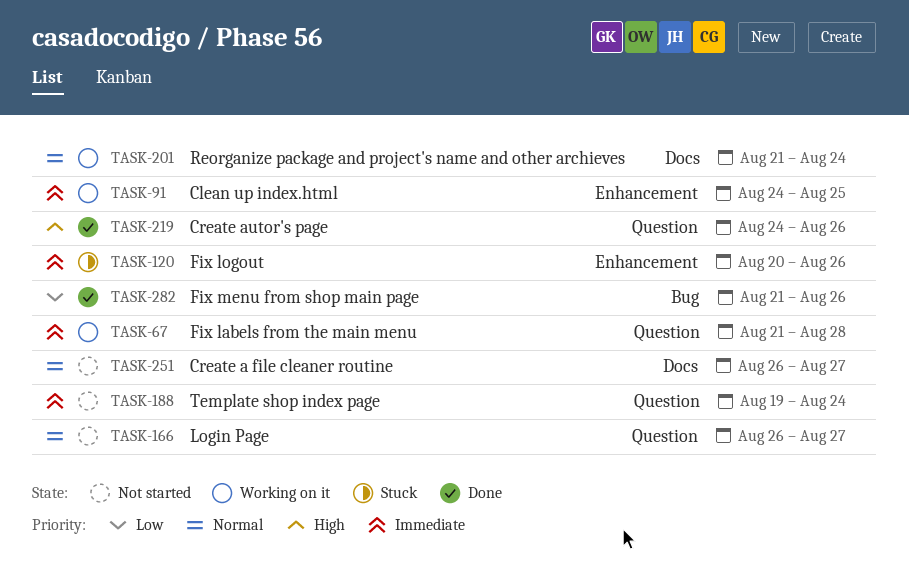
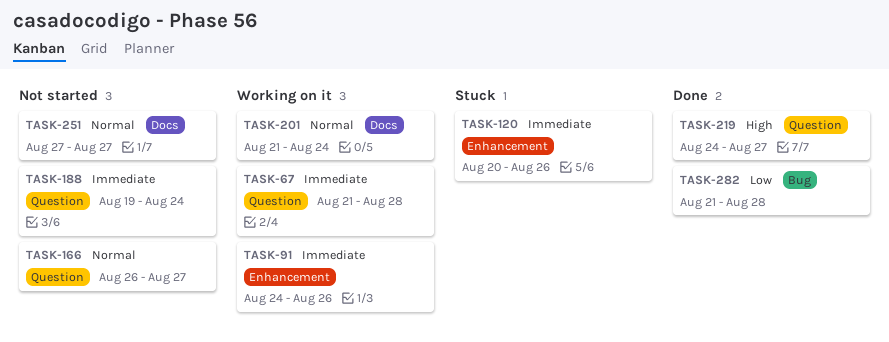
TASK-91, due: Aug 25 -> Aug 26
TASK-219, due: Aug 26 -> Aug 27
TASK-251, start: Aug 26 -> Aug 27
TASK-282, due: Aug 26 -> Aug 28

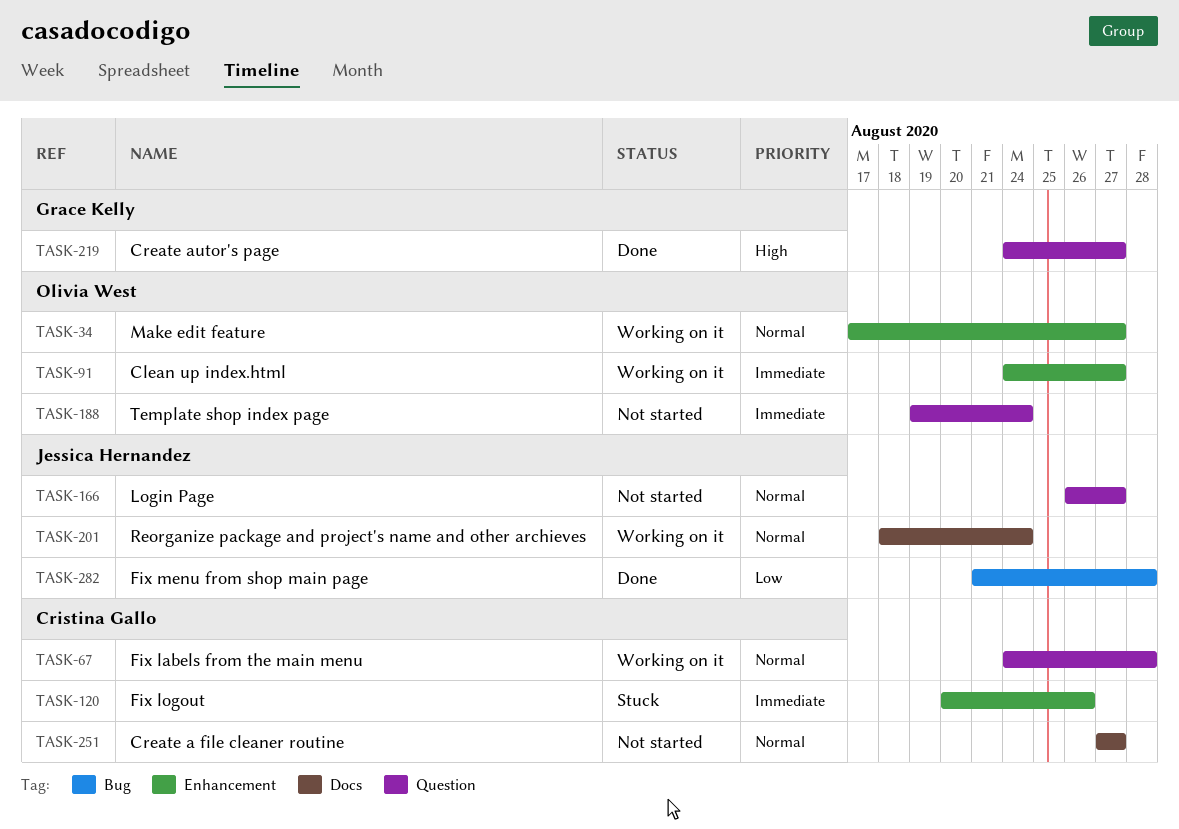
TASK-34: none -> present
TASK-67, priority: Immediate -> Normal
TASK-67, start: Aug 21 -> Aug 24
TASK-91, due: Aug 26 -> Aug 27
TASK-201, start: Aug 21 -> Aug 18

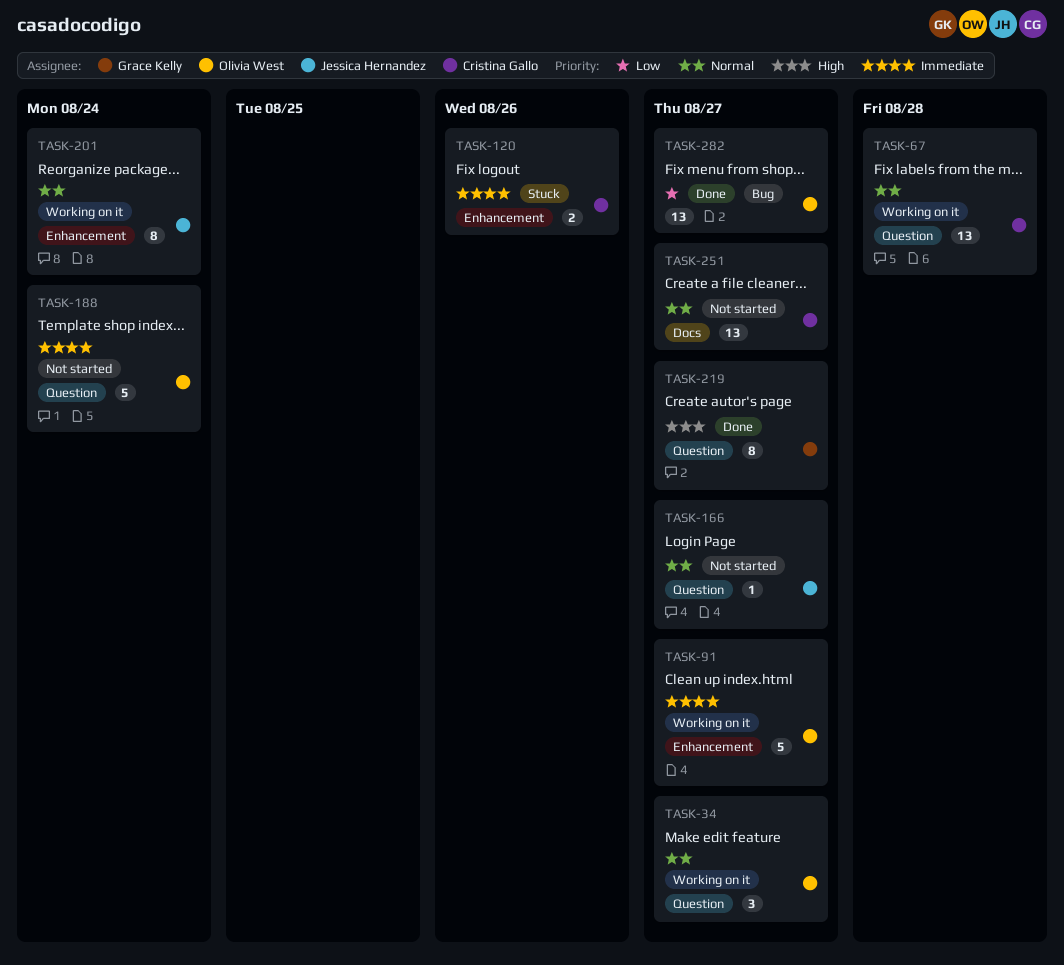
TASK-34, label: Enhancement -> Question
TASK-201, label: Docs -> Enhancement
TASK-282, owner: Jessica Hernandez -> Olivia West
TASK-282, due: Aug 28 -> Aug 27

